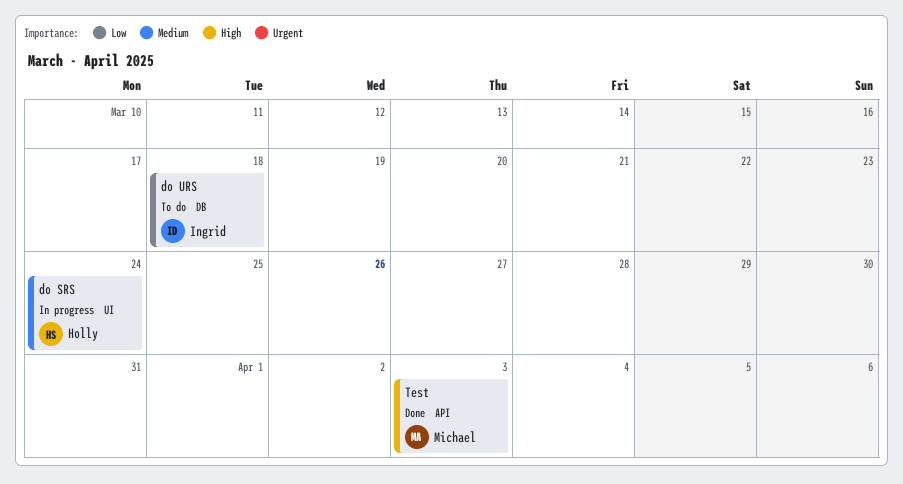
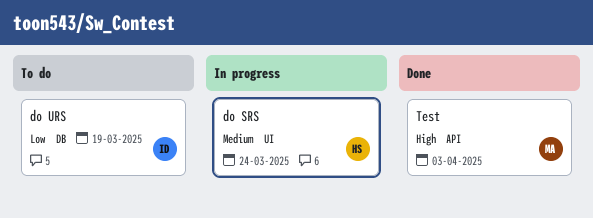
do URS, due: Mar 18 -> Mar 19

